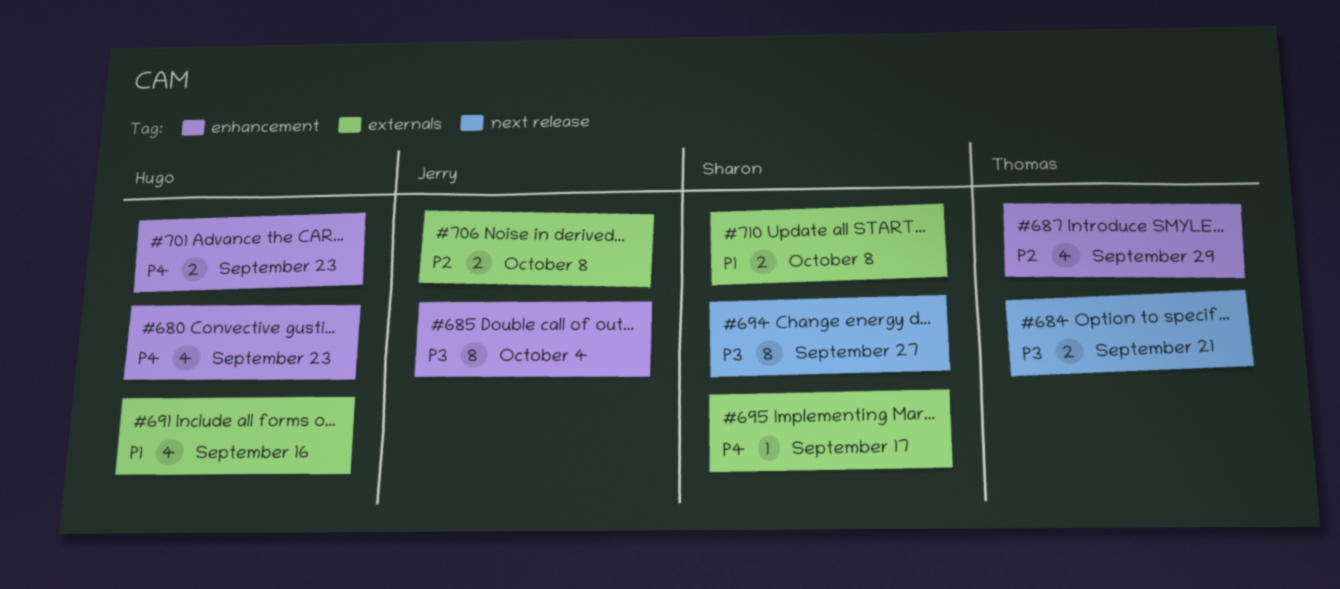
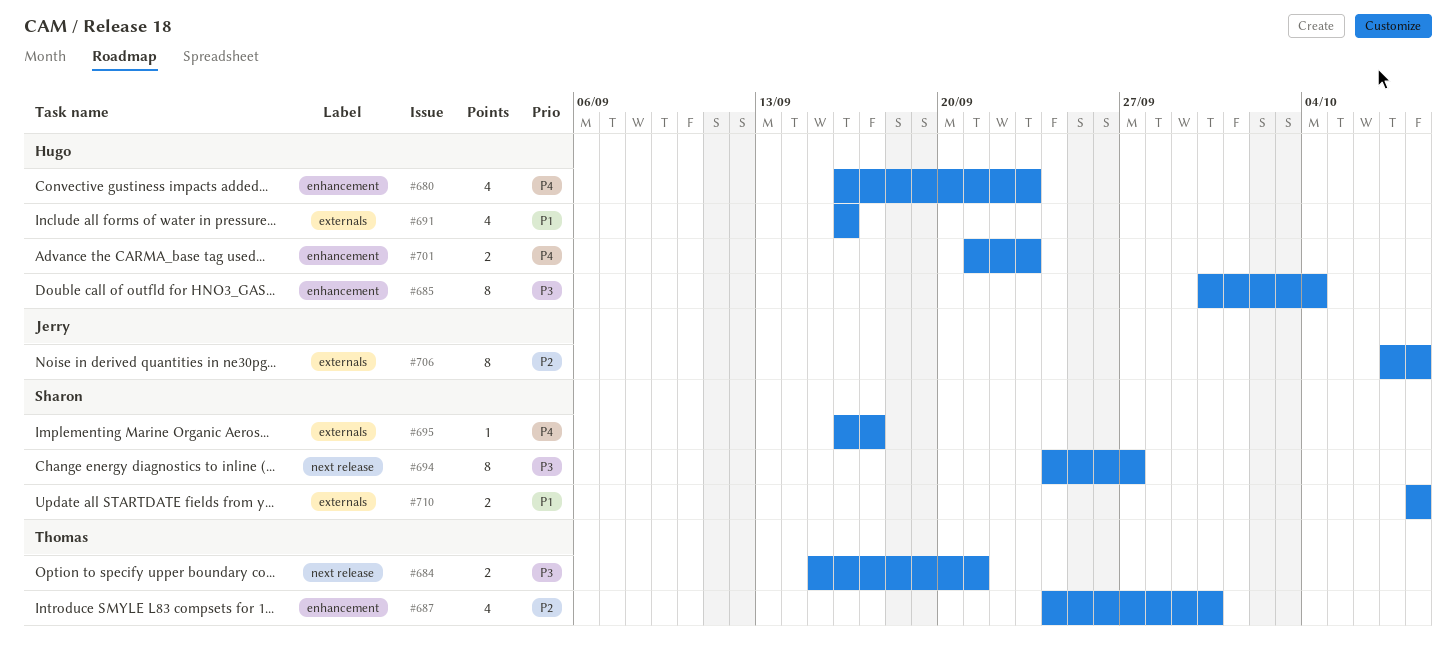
#685, owner: Jerry -> Hugo
#687, due: Sep 29 -> Sep 30
#706, estimate: 2 -> 8

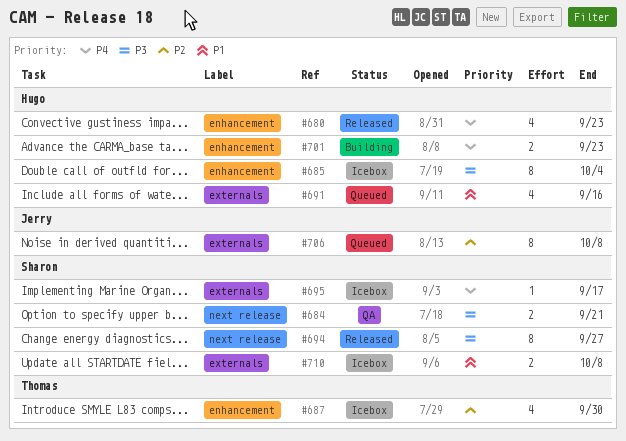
#684, owner: Thomas -> Sharon

